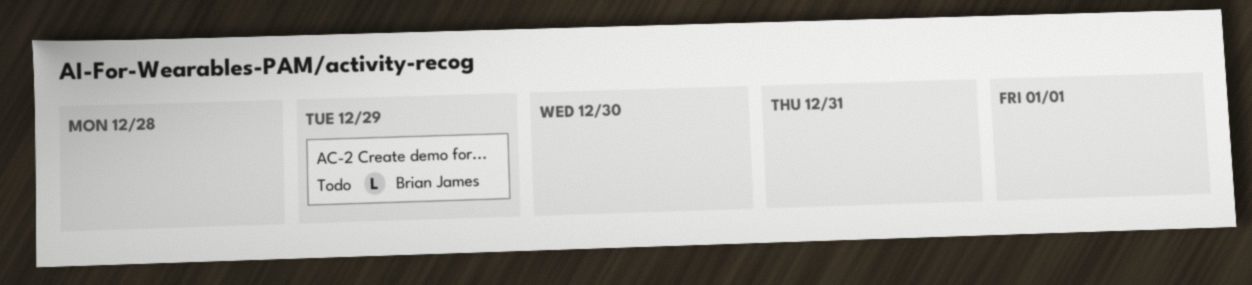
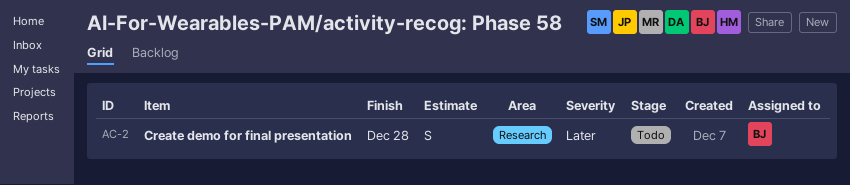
AC-2, estimate: L -> S
AC-2, due: Dec 29 -> Dec 28

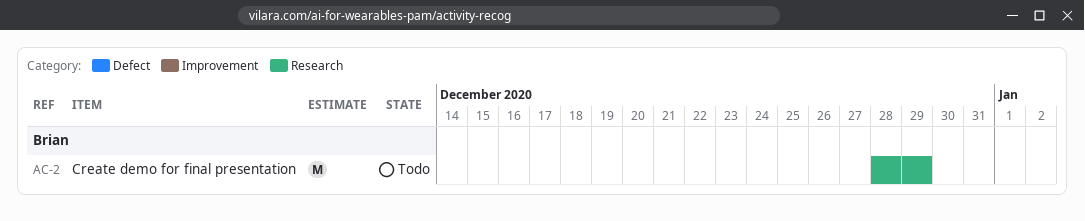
AC-2, estimate: S -> M
AC-2, due: Dec 28 -> Dec 29

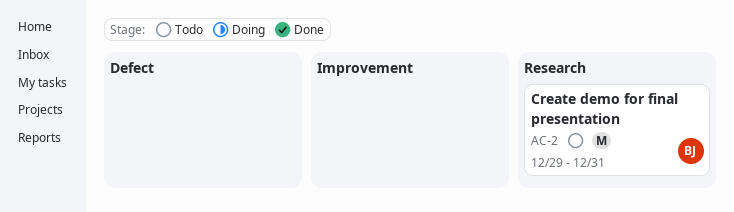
AC-2, start: Dec 28 -> Dec 29
AC-2, due: Dec 29 -> Dec 31

